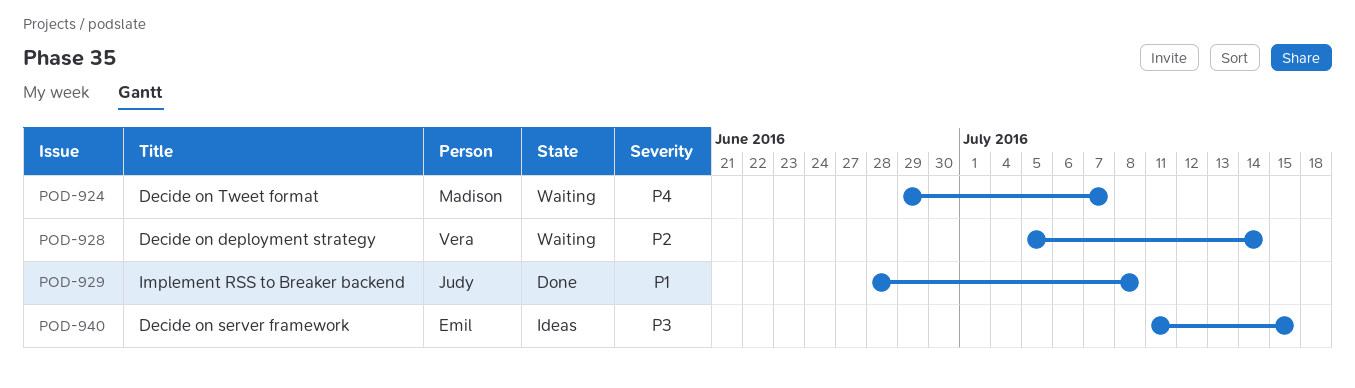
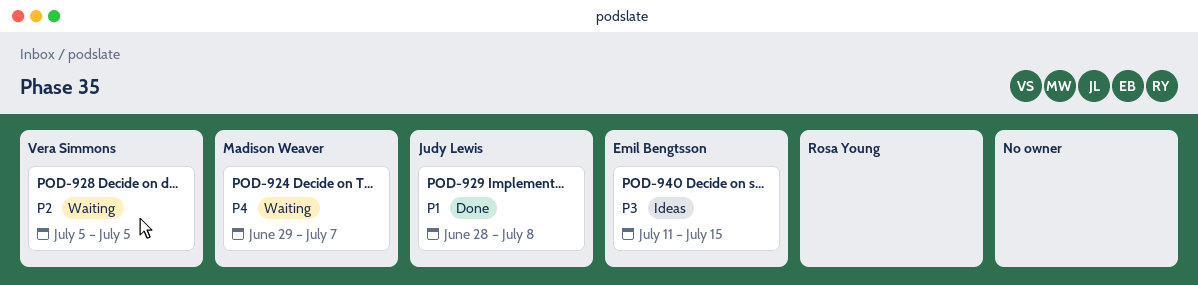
POD-928, due: Jul 14 -> Jul 5

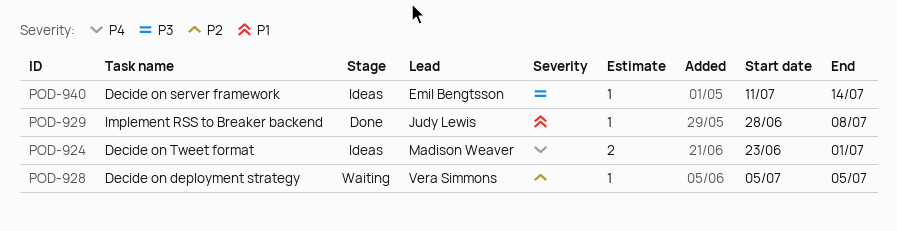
POD-924, status: Waiting -> Ideas
POD-924, start: Jun 29 -> Jun 23
POD-924, due: Jul 7 -> Jul 1
POD-940, due: Jul 15 -> Jul 14

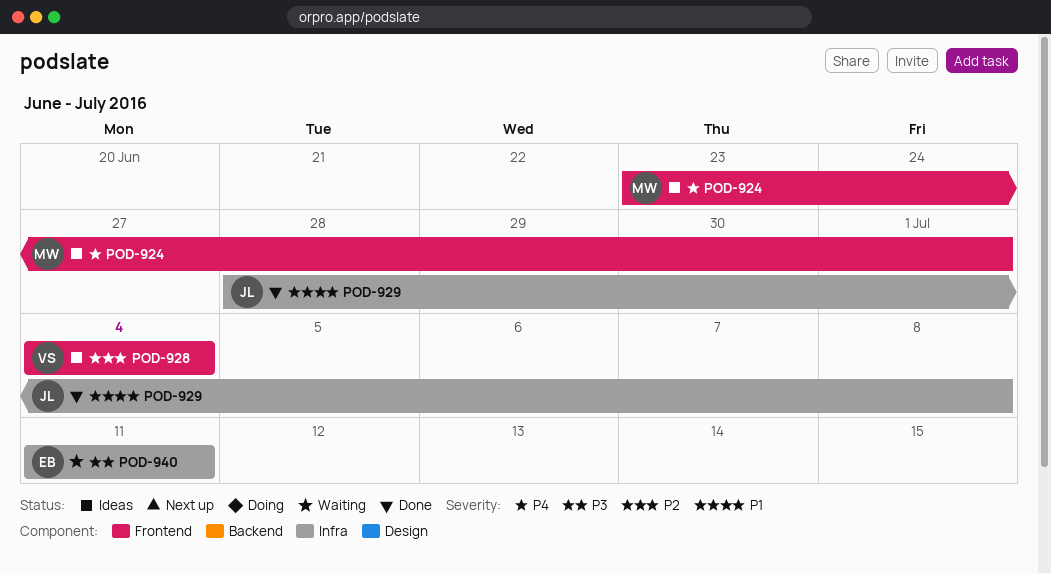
POD-928, status: Waiting -> Ideas
POD-928, start: Jul 5 -> Jul 4
POD-928, due: Jul 5 -> Jul 4
POD-940, status: Ideas -> Waiting
POD-940, due: Jul 14 -> Jul 11

